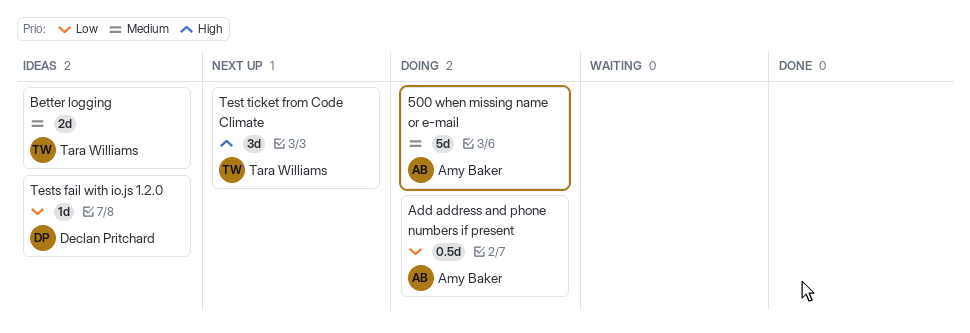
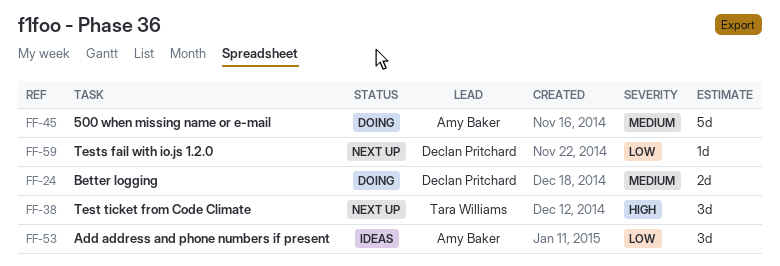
Add address and phone numbers if present, status: Doing -> Ideas
Add address and phone numbers if present, estimate: 0.5d -> 3d
Better logging, status: Ideas -> Doing
Better logging, owner: Tara Williams -> Declan Pritchard
Tests fail with io.js 1.2.0, status: Ideas -> Next up

